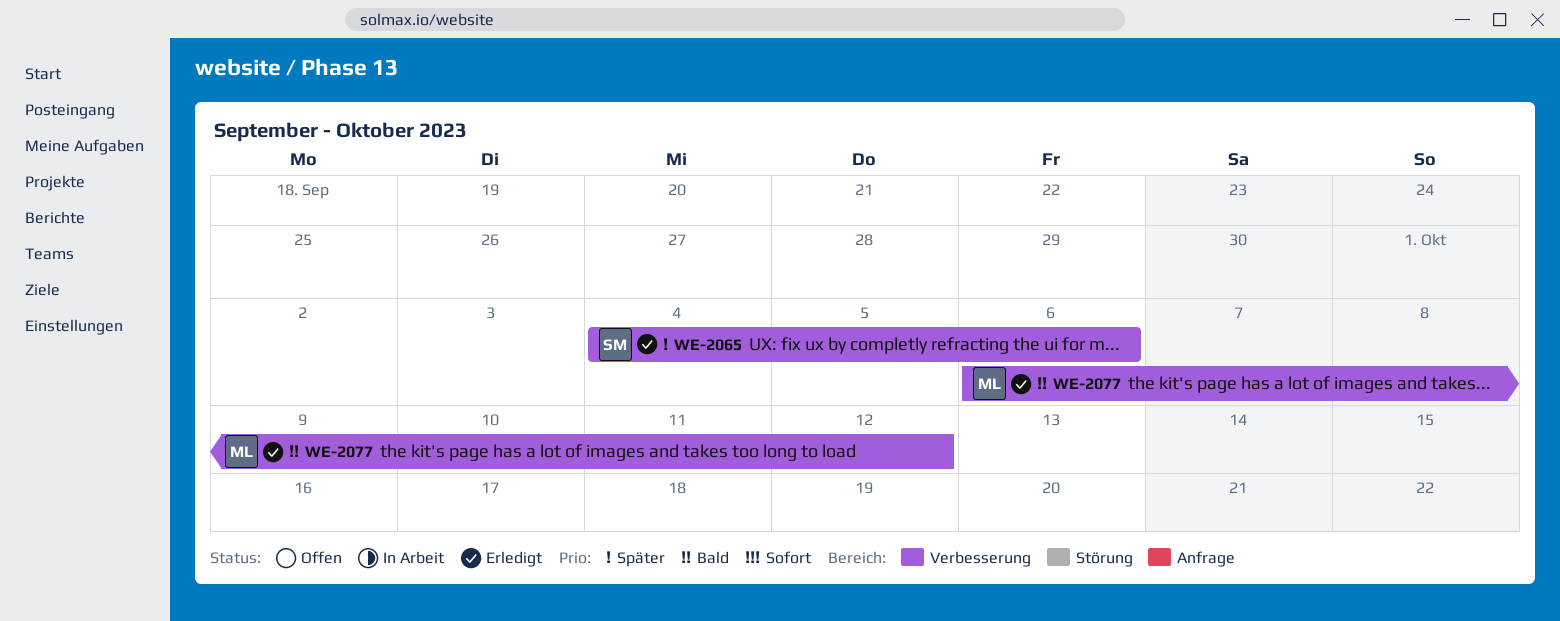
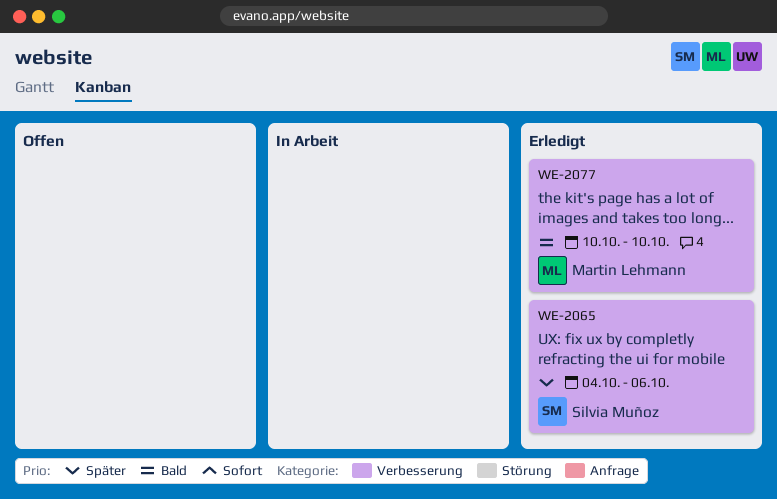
WE-2077, start: Oct 6 -> Oct 10
WE-2077, due: Oct 12 -> Oct 10

